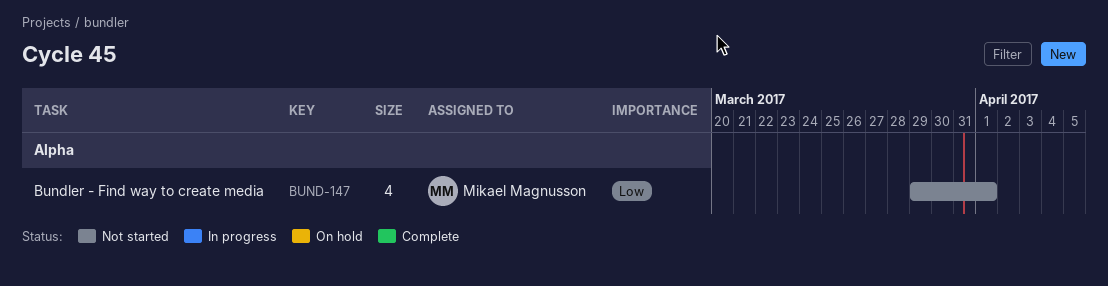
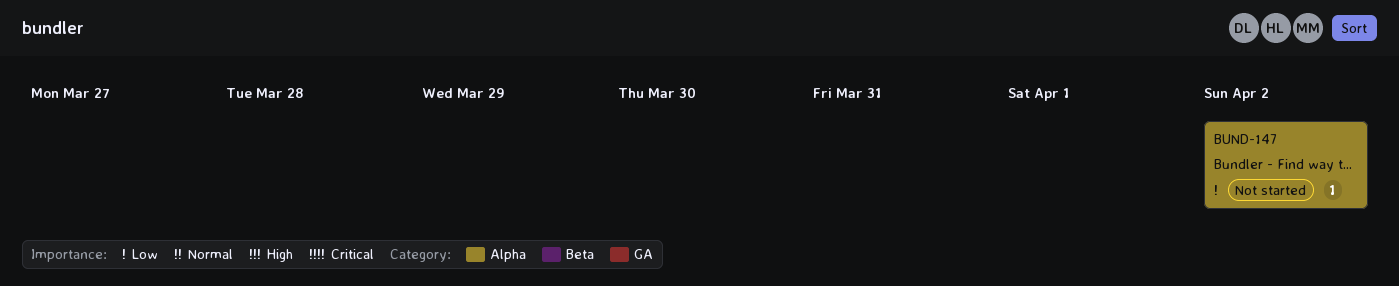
BUND-147, estimate: 4 -> 1
BUND-147, due: Apr 1 -> Apr 2

